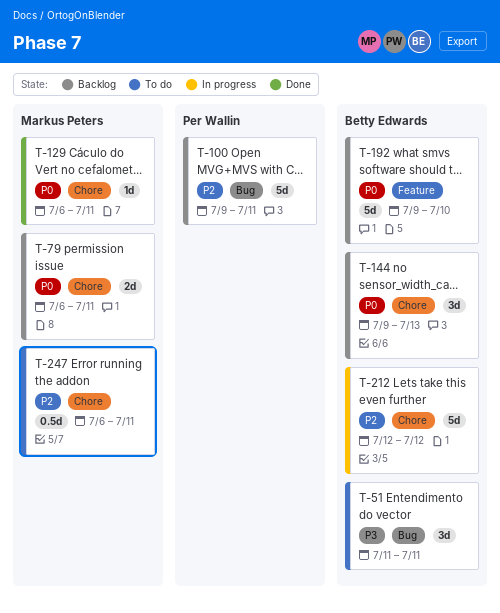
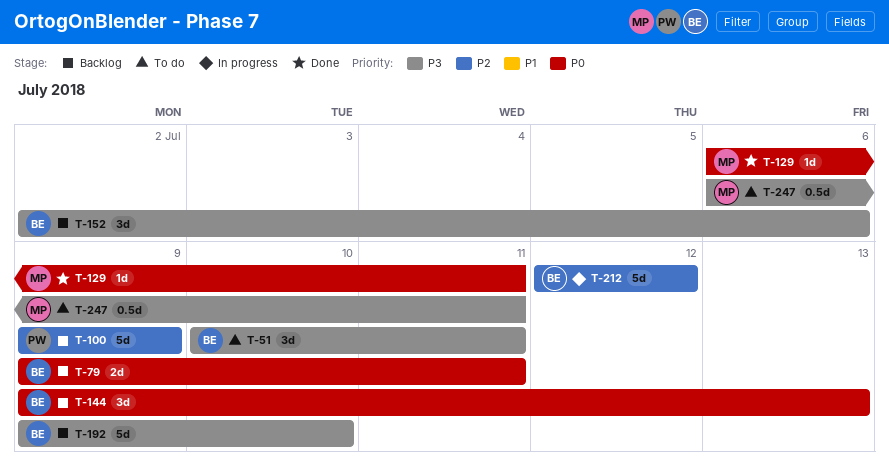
T-51, start: Jul 11 -> Jul 10
T-79, owner: Markus Peters -> Betty Edwards
T-79, start: Jul 6 -> Jul 9
T-100, due: Jul 11 -> Jul 9
T-152: none -> present
T-192, priority: P0 -> P3
T-247, priority: P2 -> P3

